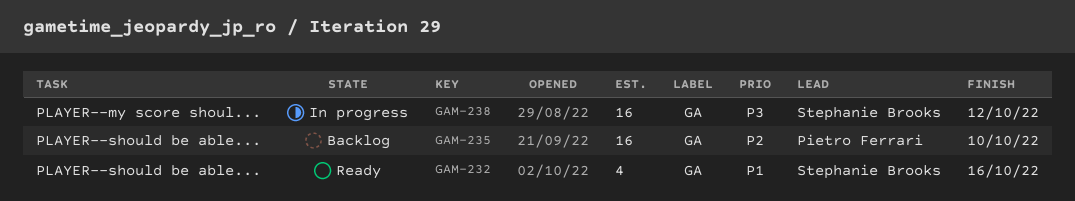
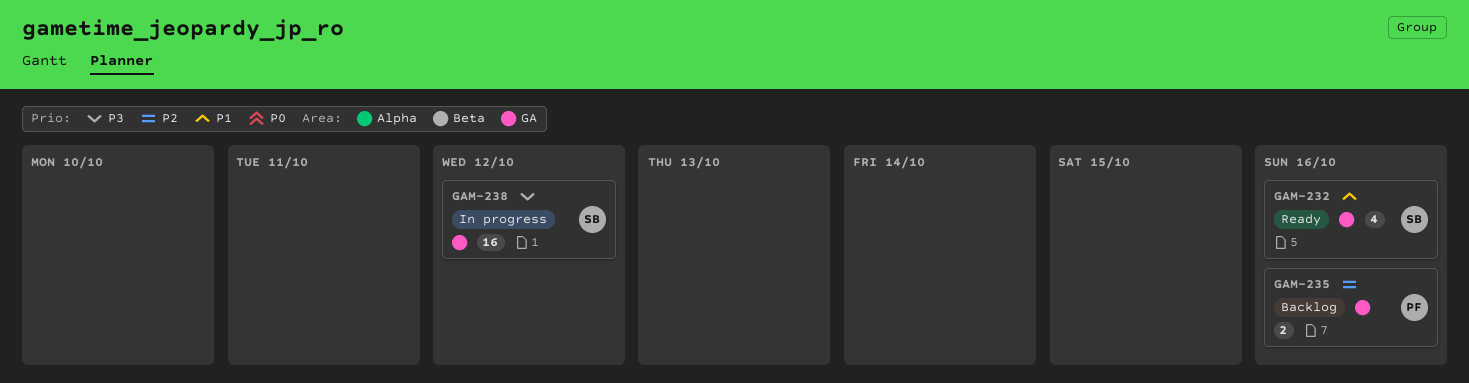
GAM-235, estimate: 16 -> 2
GAM-235, due: Oct 10 -> Oct 16

